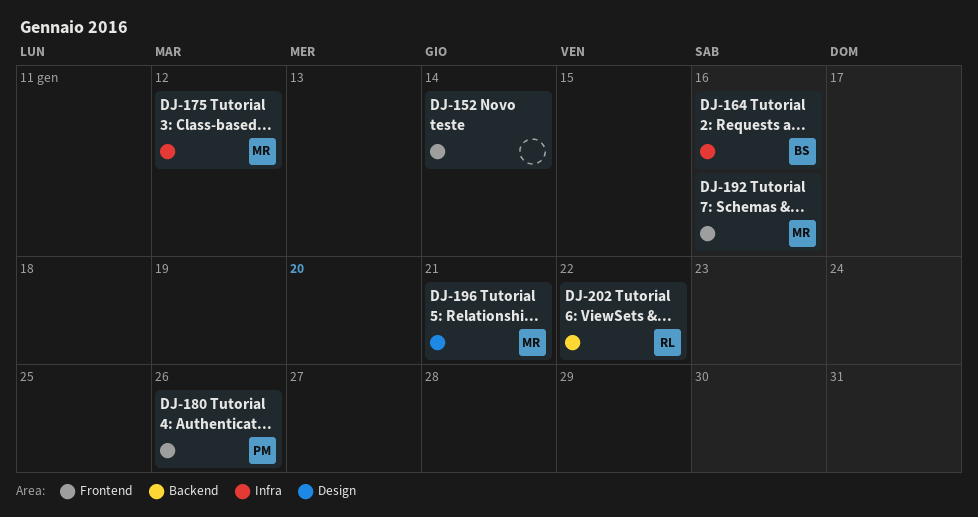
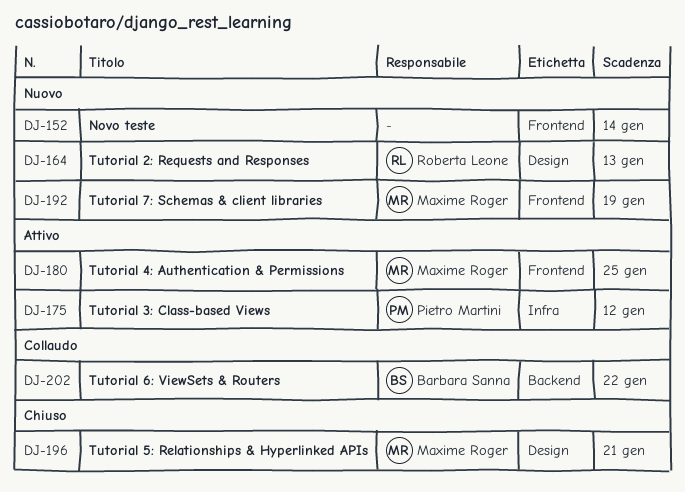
DJ-164, owner: Barbara Sanna -> Roberta Leone
DJ-164, label: Infra -> Design
DJ-164, due: Jan 16 -> Jan 13
DJ-175, owner: Maxime Roger -> Pietro Martini
DJ-180, owner: Pietro Martini -> Maxime Roger
DJ-180, due: Jan 26 -> Jan 25
DJ-192, due: Jan 16 -> Jan 19
DJ-202, owner: Roberta Leone -> Barbara Sanna

